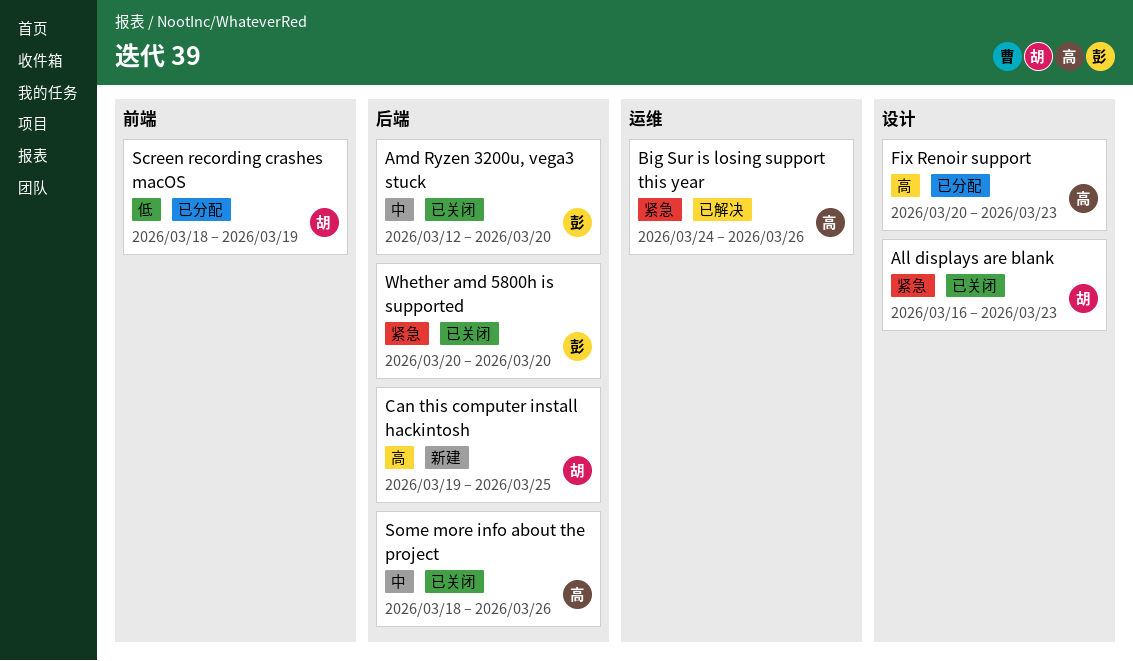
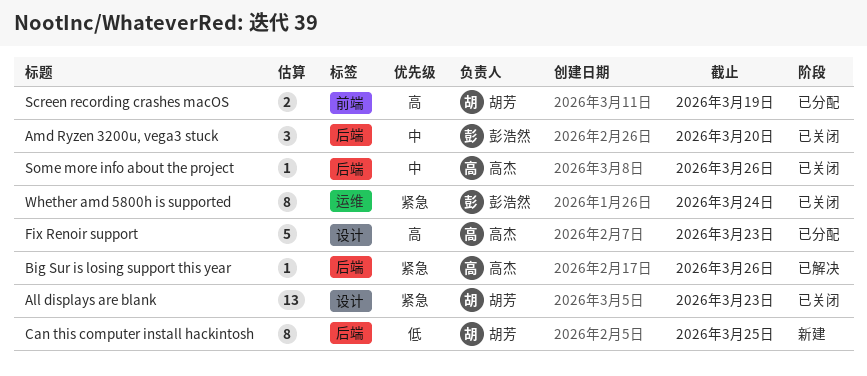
Big Sur is losing support this year, label: 运维 -> 后端
Can this computer install hackintosh, priority: 高 -> 低
Screen recording crashes macOS, priority: 低 -> 高
Whether amd 5800h is supported, label: 后端 -> 运维
Whether amd 5800h is supported, due: Mar 20 -> Mar 24

